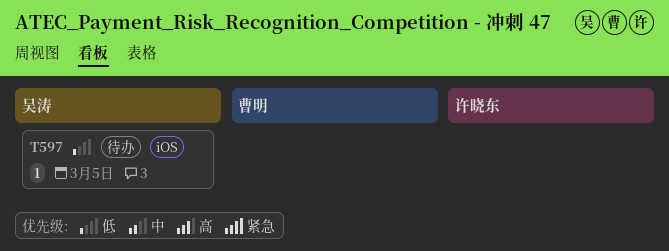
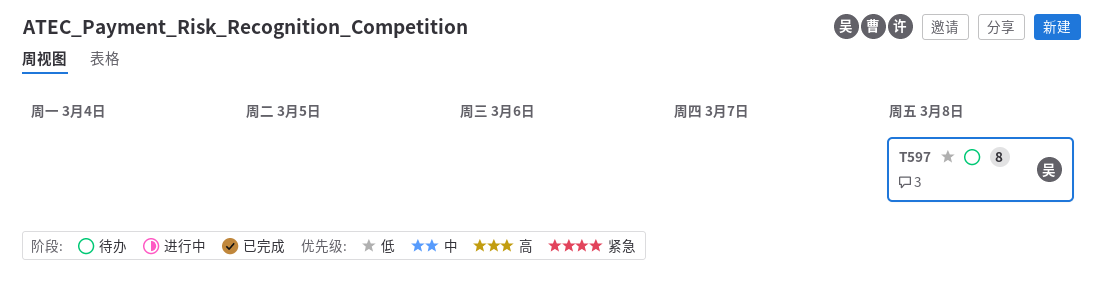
T597, estimate: 1 -> 8
T597, due: Mar 5 -> Mar 8

